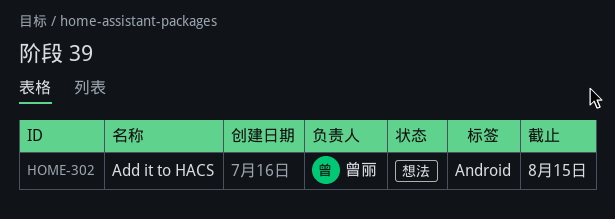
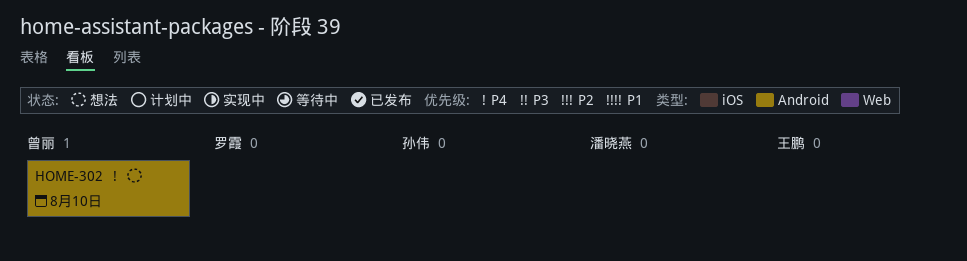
HOME-302, due: Aug 15 -> Aug 10

